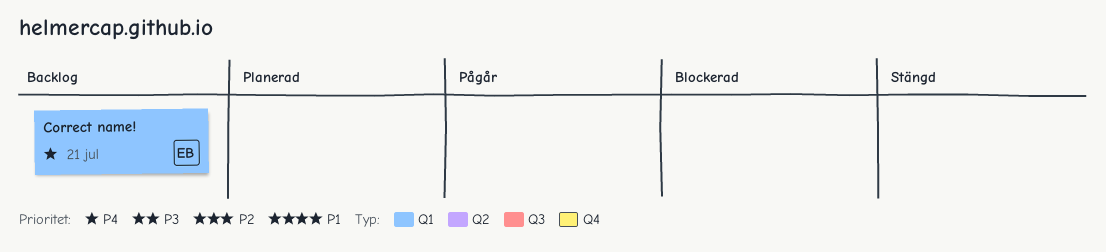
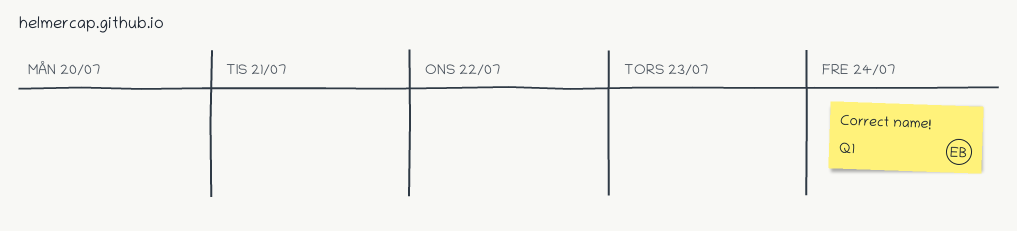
Correct name!, due: Jul 21 -> Jul 24

